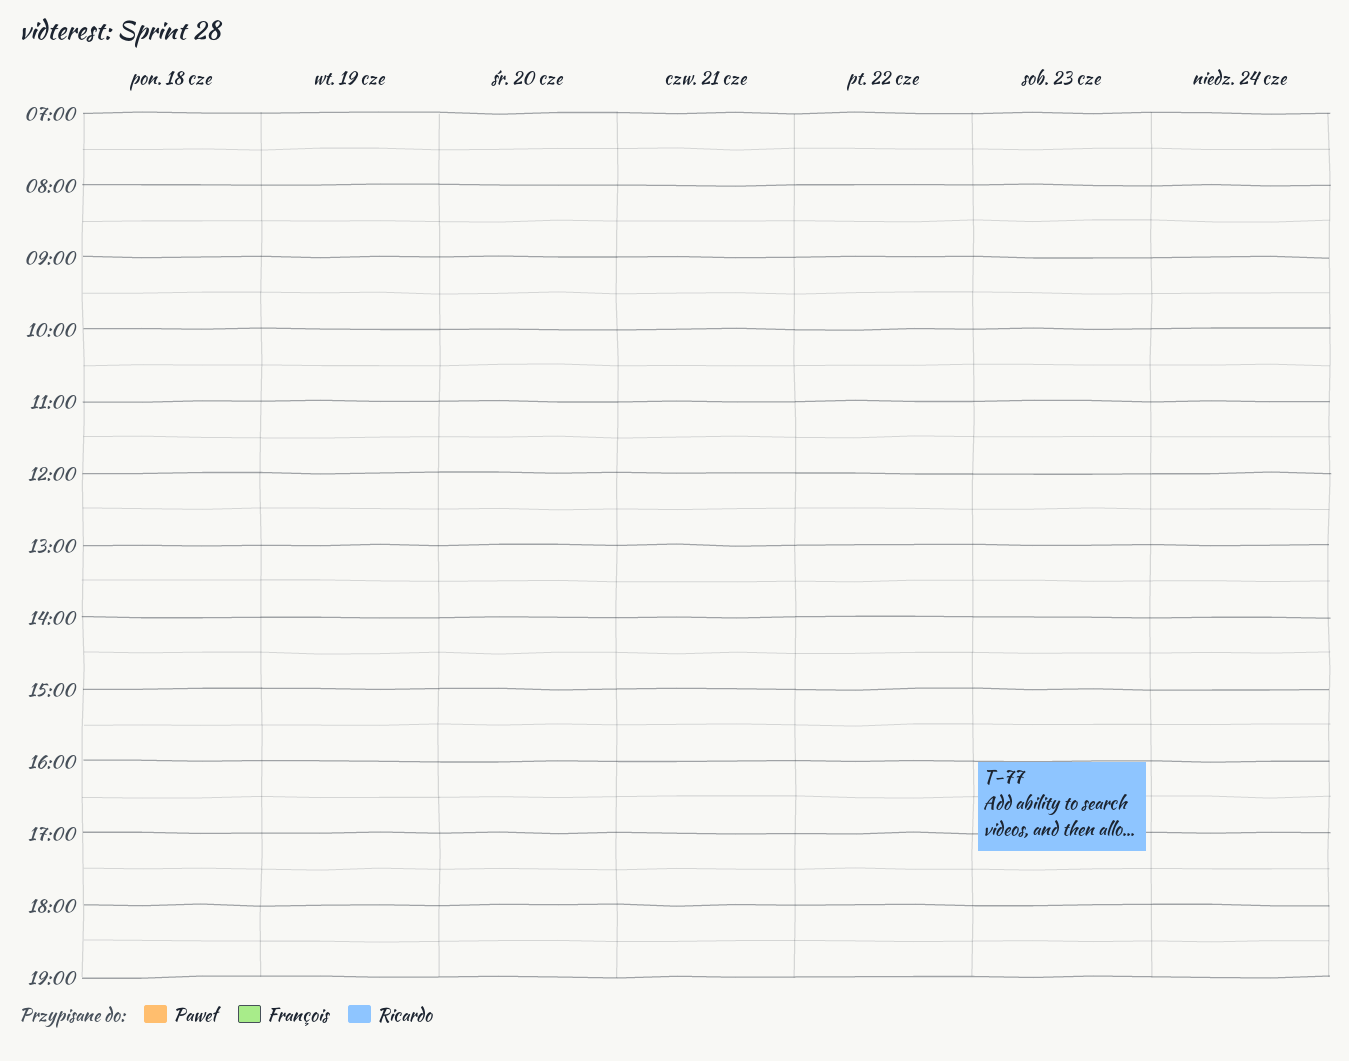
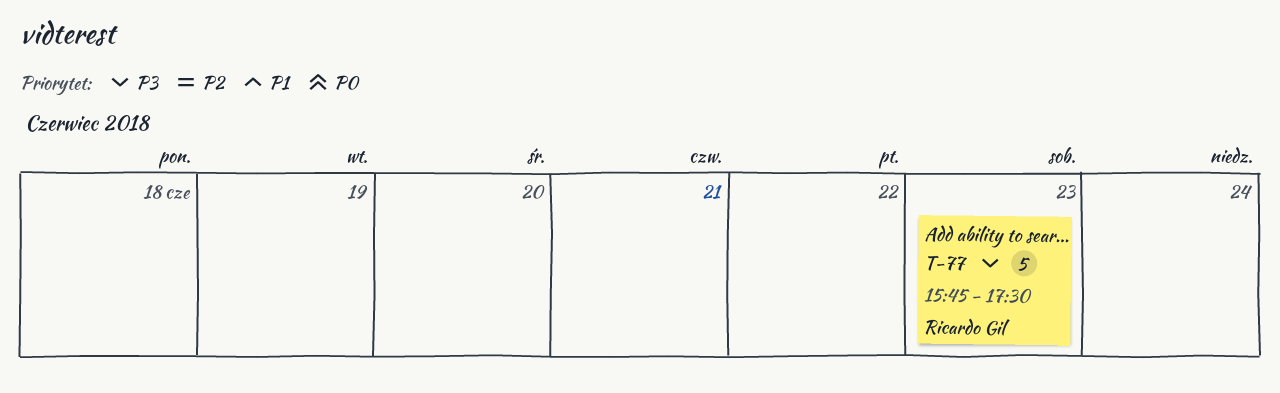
T-77, begins: 16:00 -> 15:45
T-77, ends: 17:15 -> 17:30

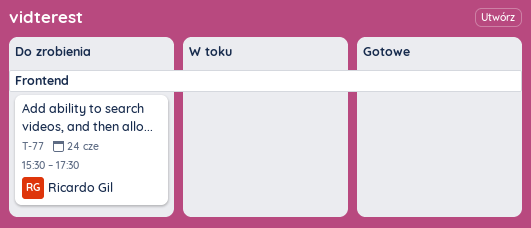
T-77, day: Jun 23 -> Jun 24
T-77, begins: 15:45 -> 15:30

